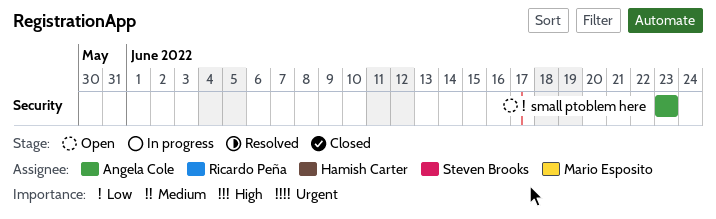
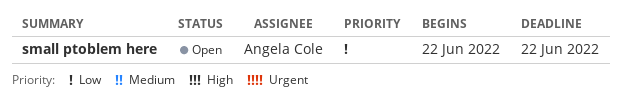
small ptoblem here, start: Jun 23 -> Jun 22
small ptoblem here, due: Jun 23 -> Jun 22

